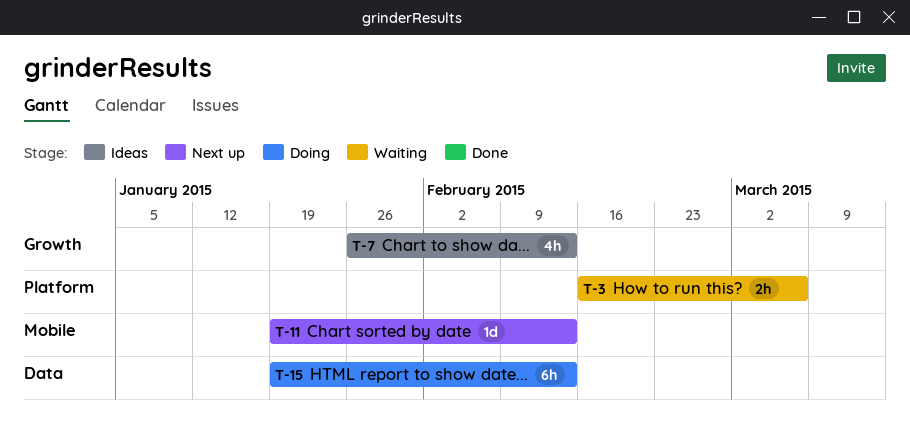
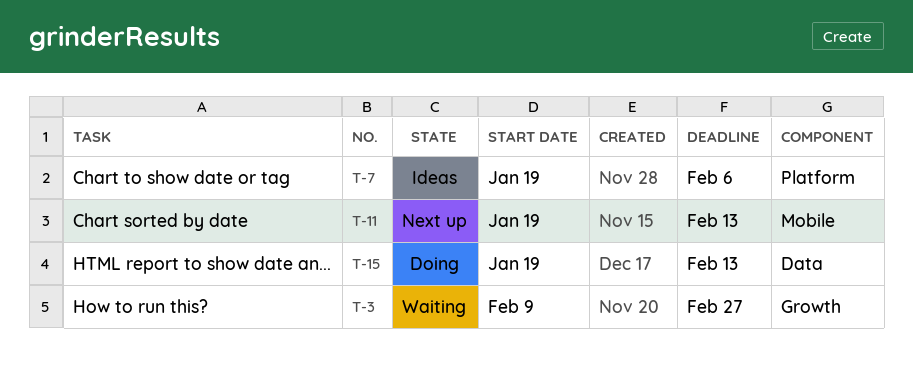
T-3, label: Platform -> Growth
T-3, start: Feb 16 -> Feb 9
T-3, due: Mar 6 -> Feb 27
T-7, label: Growth -> Platform
T-7, start: Jan 26 -> Jan 19
T-7, due: Feb 13 -> Feb 6

